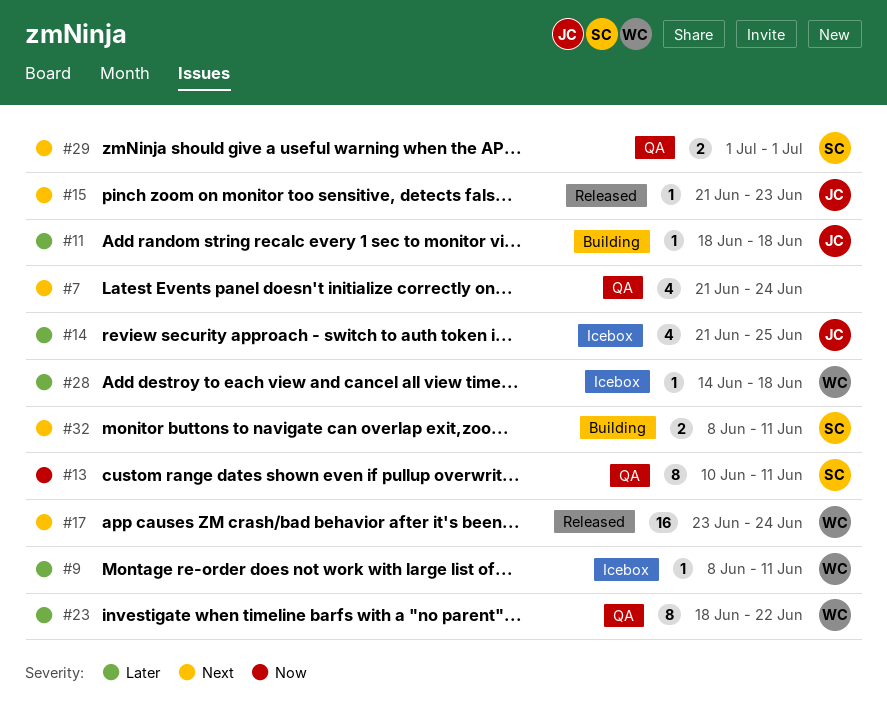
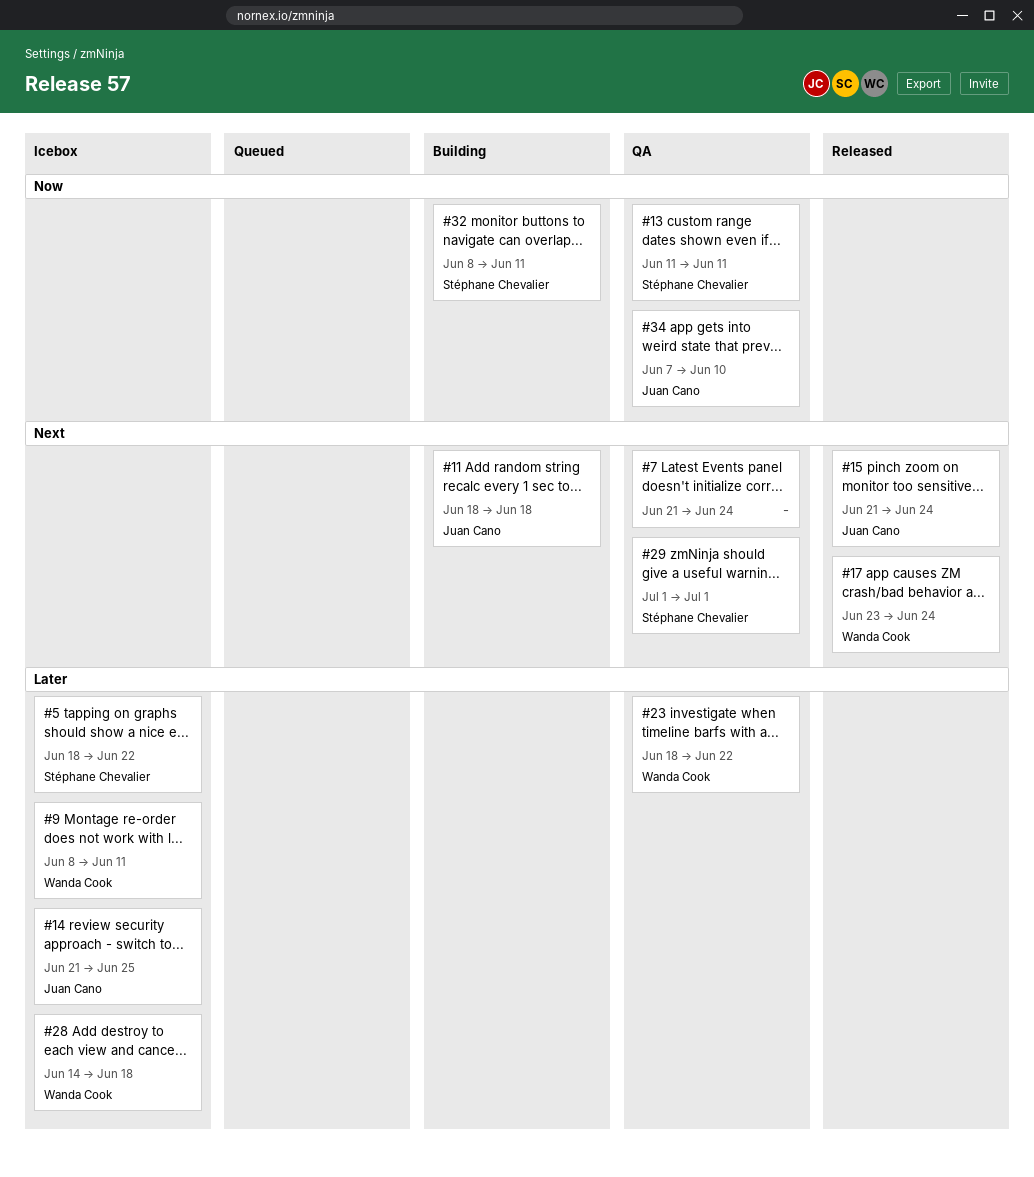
#5: none -> present
#11, priority: Later -> Next
#13, start: Jun 10 -> Jun 11
#15, due: Jun 23 -> Jun 24
#32, priority: Next -> Now
#34: none -> present

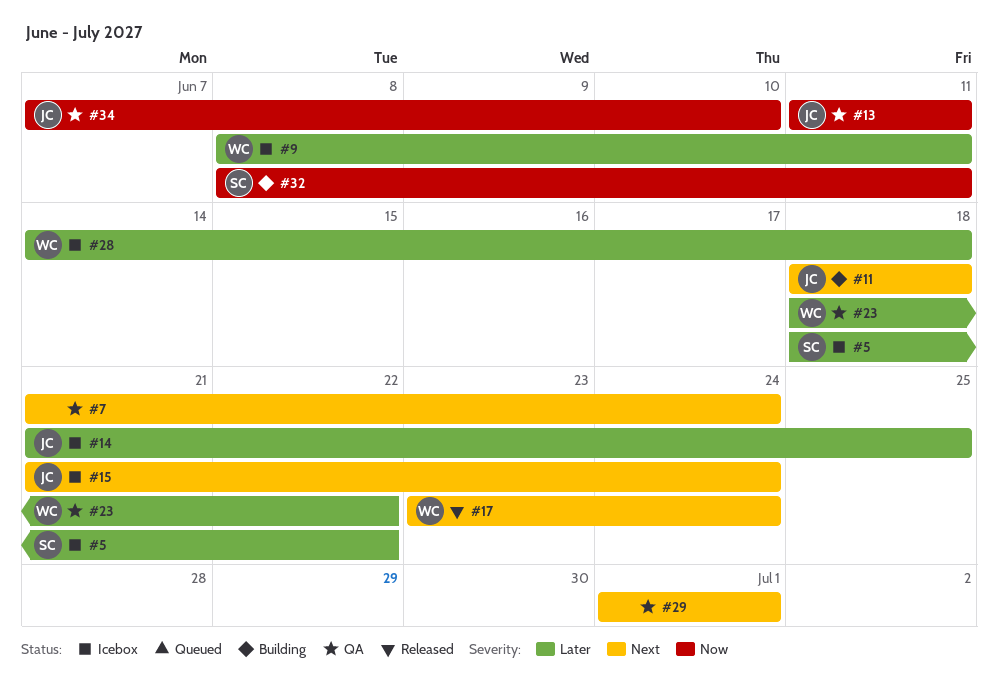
#13, owner: Stéphane Chevalier -> Juan Cano
#15, status: Released -> Icebox
#29, owner: Stéphane Chevalier -> none

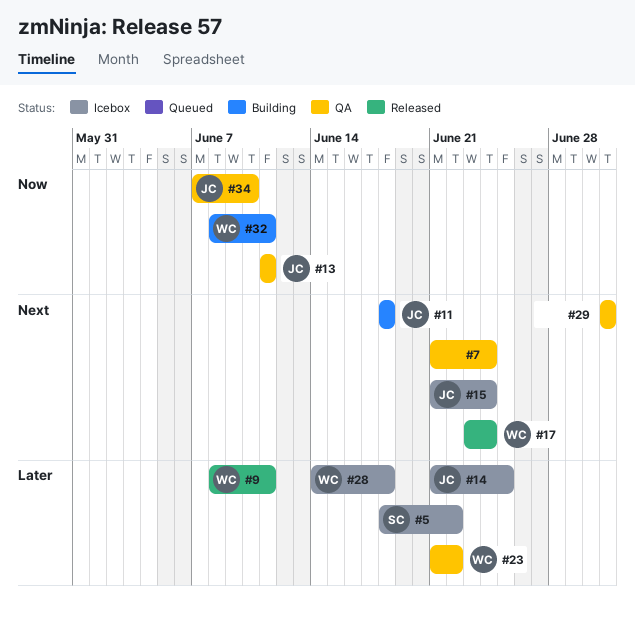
#9, status: Icebox -> Released
#23, start: Jun 18 -> Jun 21
#32, owner: SC -> WC

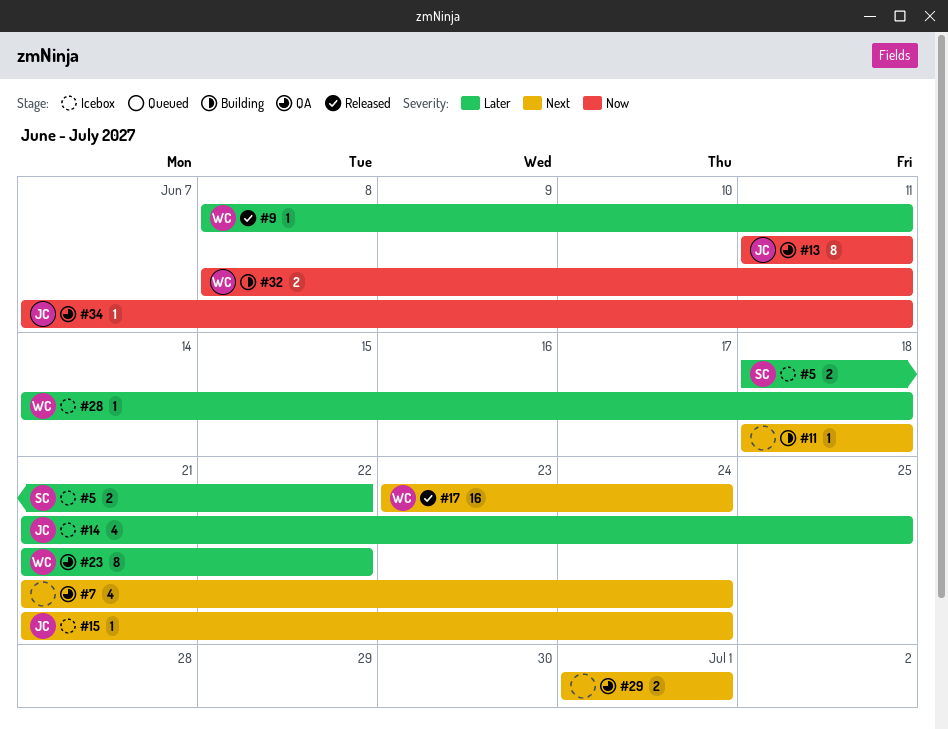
#11, owner: JC -> none
#34, due: Jun 10 -> Jun 11

